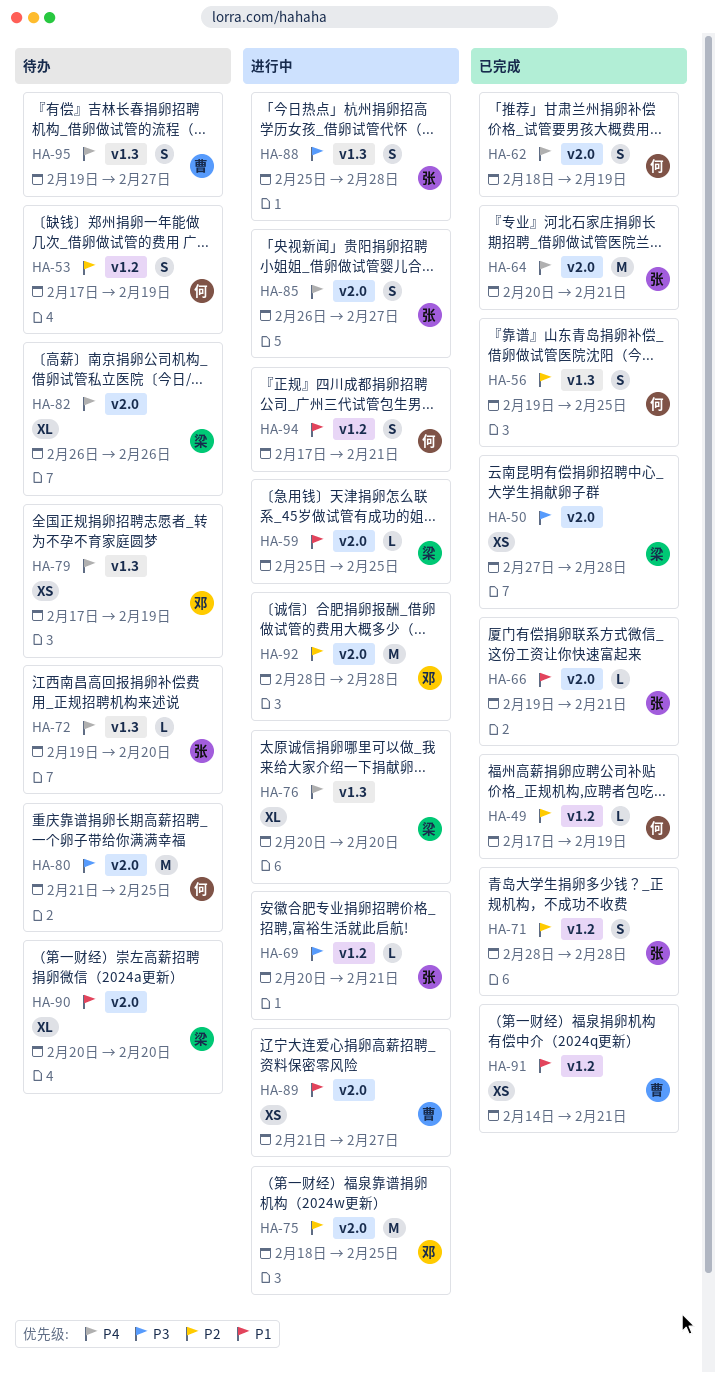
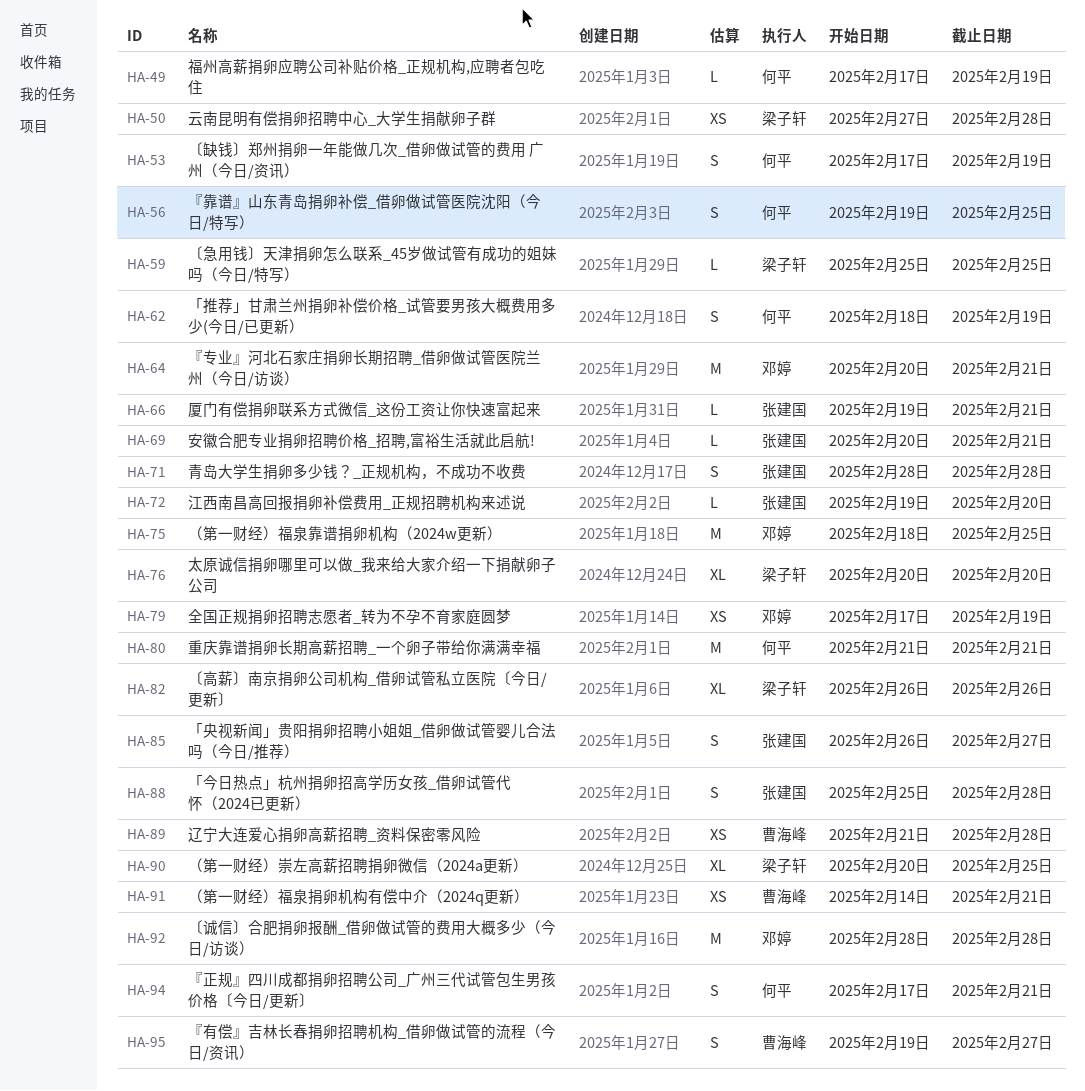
HA-64, owner: 张建国 -> 邓婷
HA-80, due: Feb 25 -> Feb 21
HA-89, due: Feb 27 -> Feb 28
HA-90, due: Feb 20 -> Feb 25

